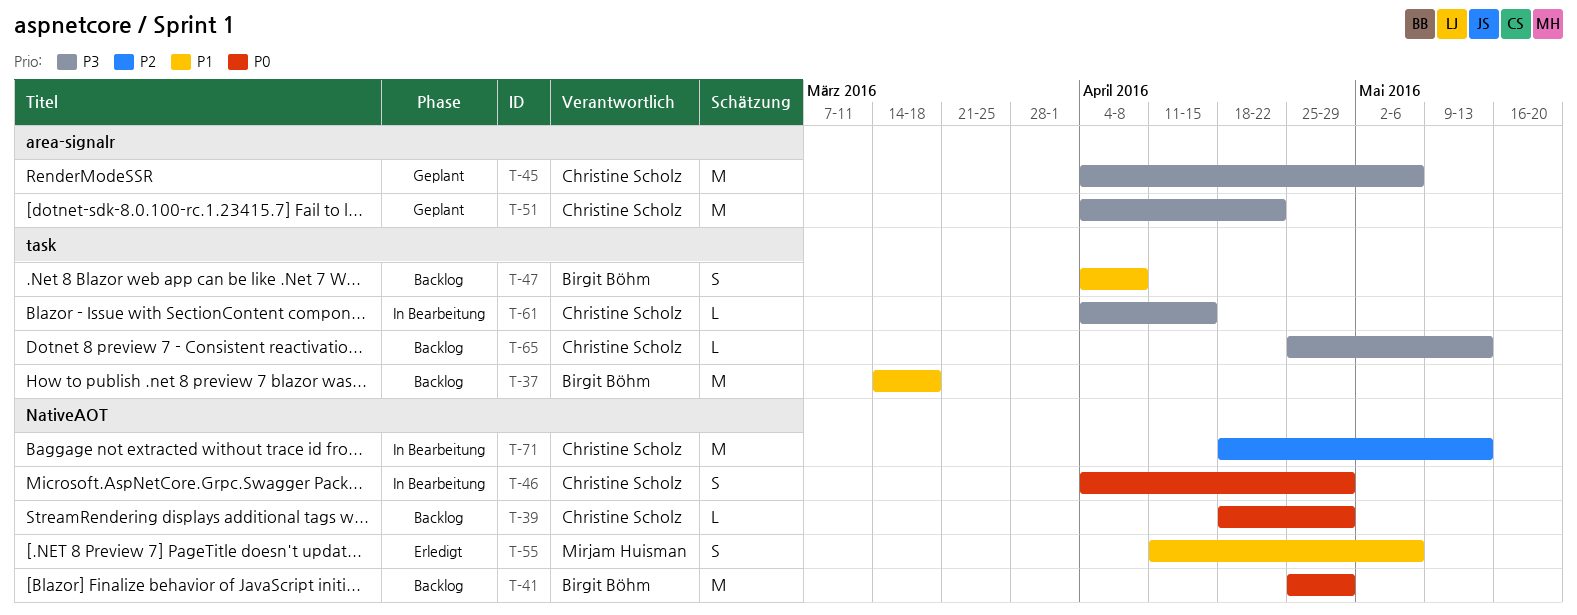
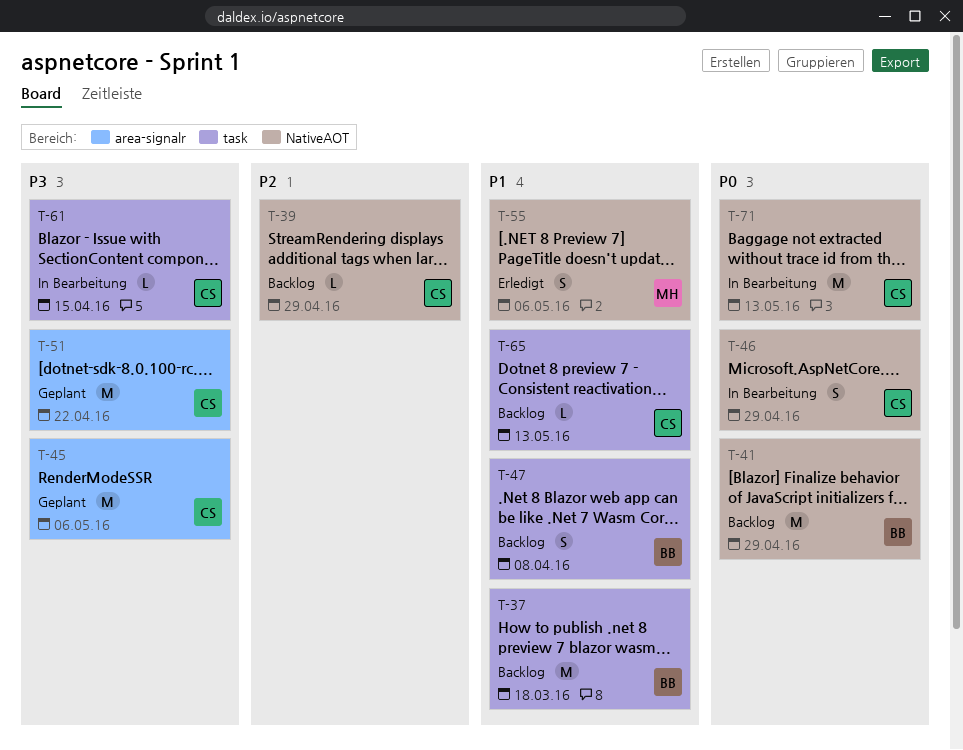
T-39, priority: P0 -> P2
T-65, priority: P3 -> P1
T-71, priority: P2 -> P0

